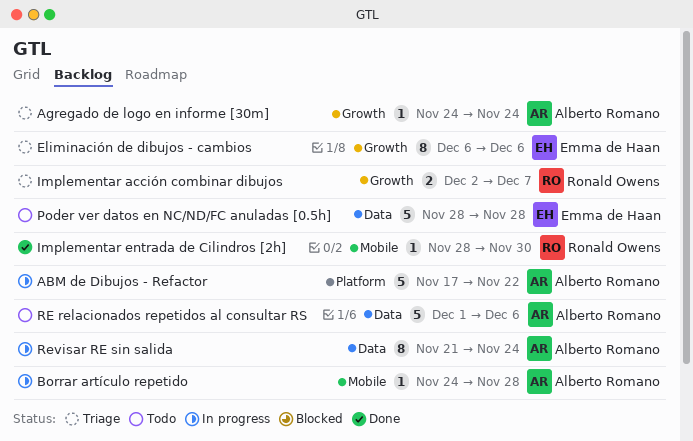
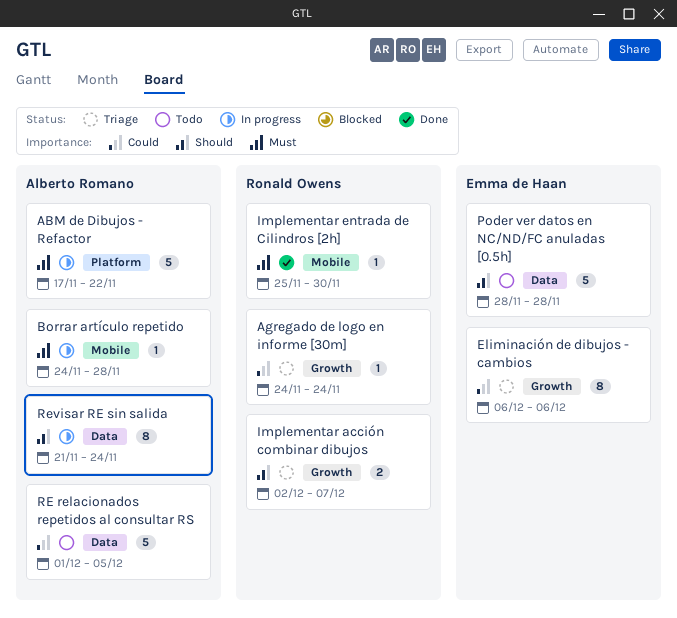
Agregado de logo en informe [30m], owner: Alberto Romano -> Ronald Owens
Implementar entrada de Cilindros [2h], start: Nov 28 -> Nov 25
RE relacionados repetidos al consultar RS, due: Dec 6 -> Dec 5

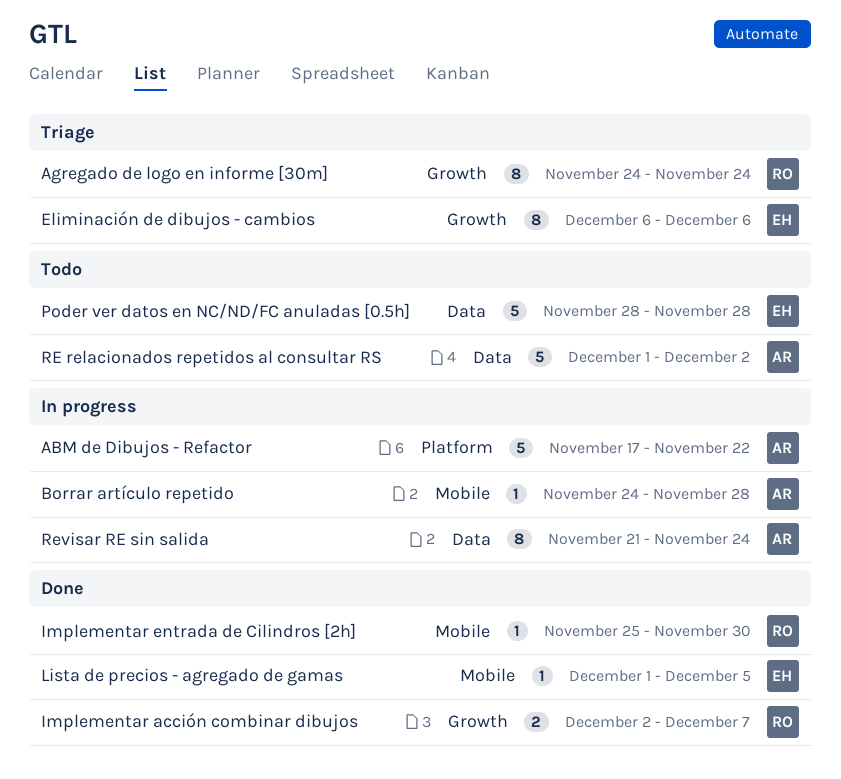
Agregado de logo en informe [30m], estimate: 1 -> 8
Implementar acción combinar dibujos, status: Triage -> Done
Lista de precios - agregado de gamas: none -> present
RE relacionados repetidos al consultar RS, due: Dec 5 -> Dec 2

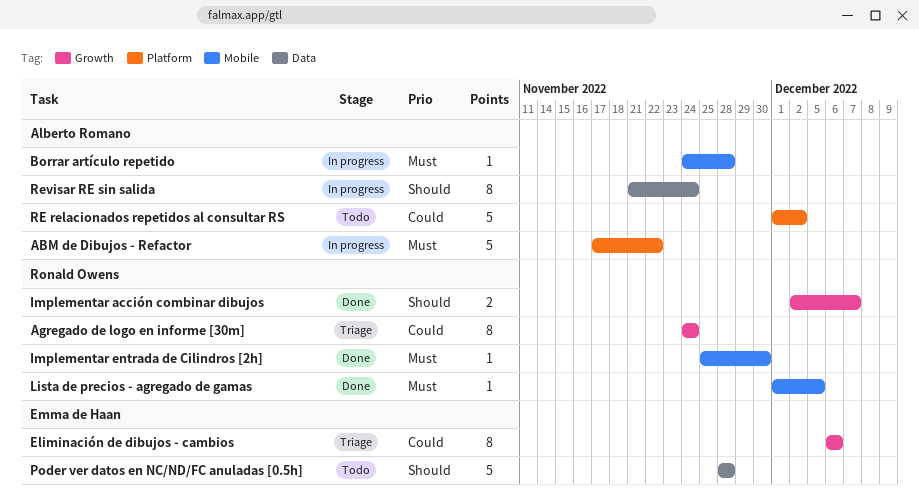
Lista de precios - agregado de gamas, owner: Emma de Haan -> Ronald Owens
RE relacionados repetidos al consultar RS, label: Data -> Platform

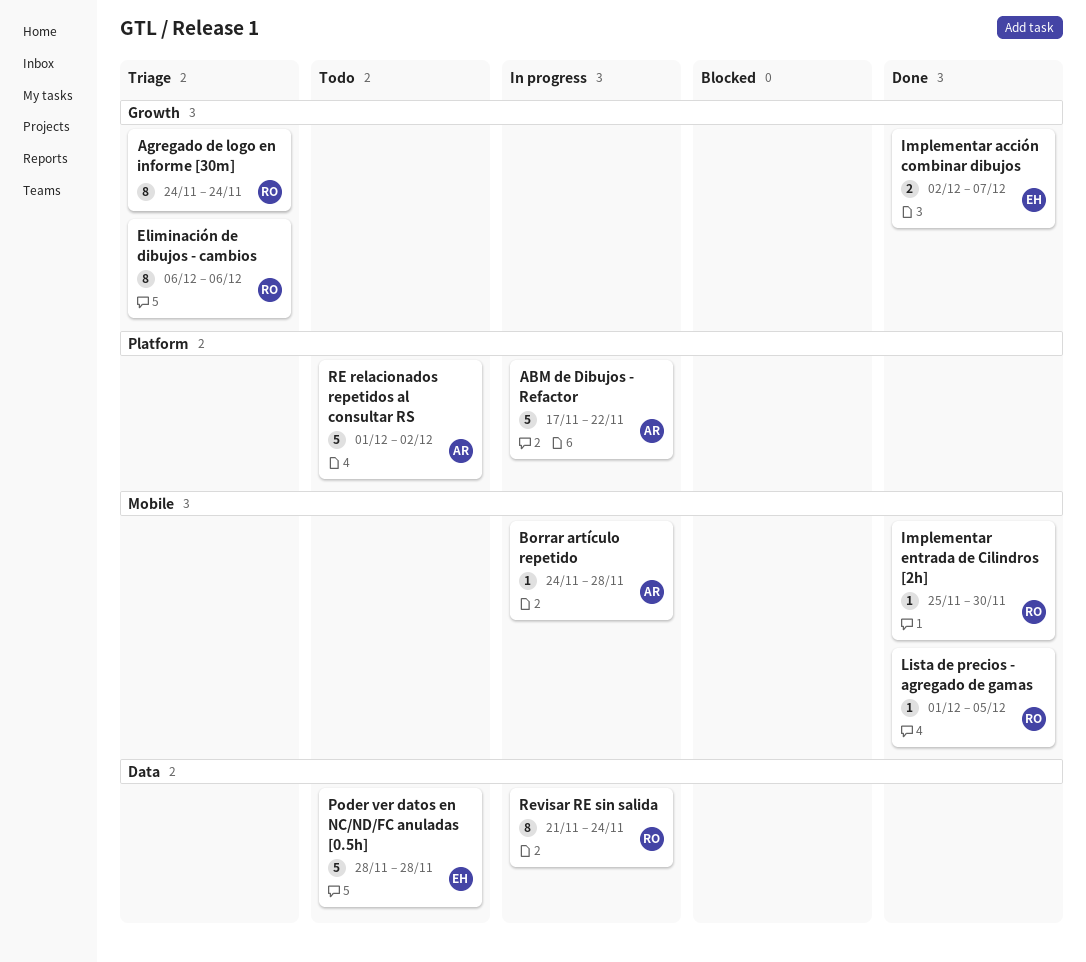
Eliminación de dibujos - cambios, owner: Emma de Haan -> Ronald Owens
Implementar acción combinar dibujos, owner: Ronald Owens -> Emma de Haan
Revisar RE sin salida, owner: Alberto Romano -> Ronald Owens

